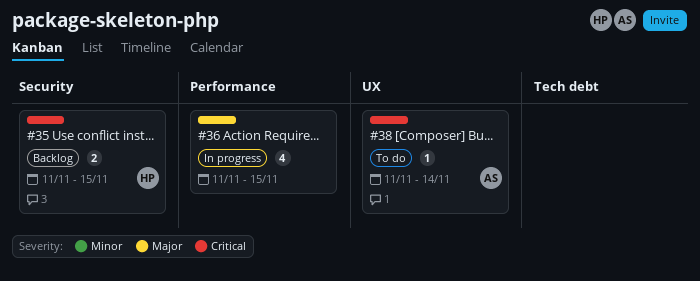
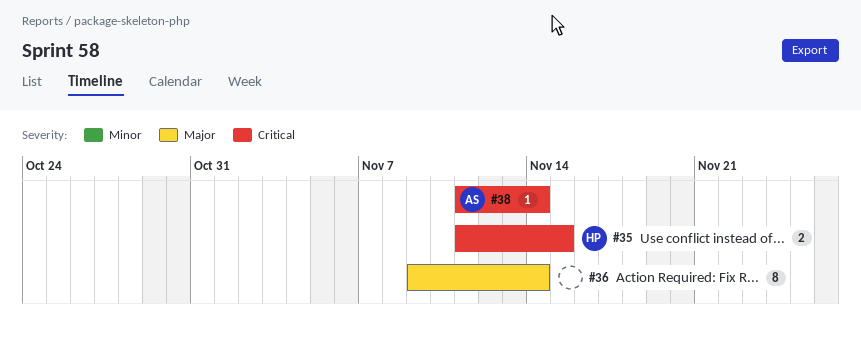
#36, estimate: 4 -> 8
#36, start: Nov 11 -> Nov 9
#36, due: Nov 15 -> Nov 14

